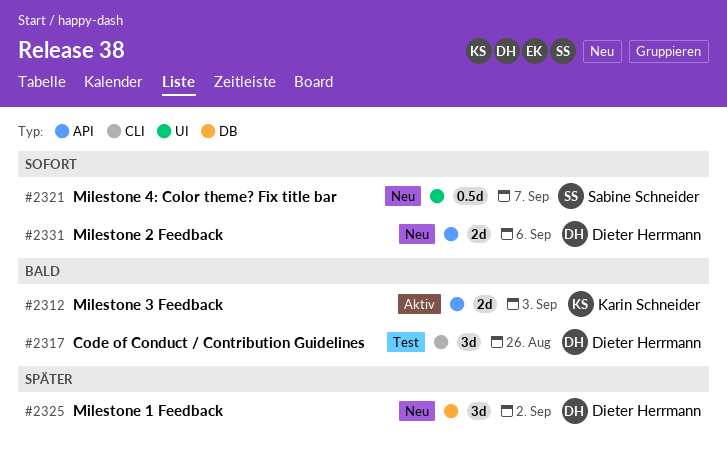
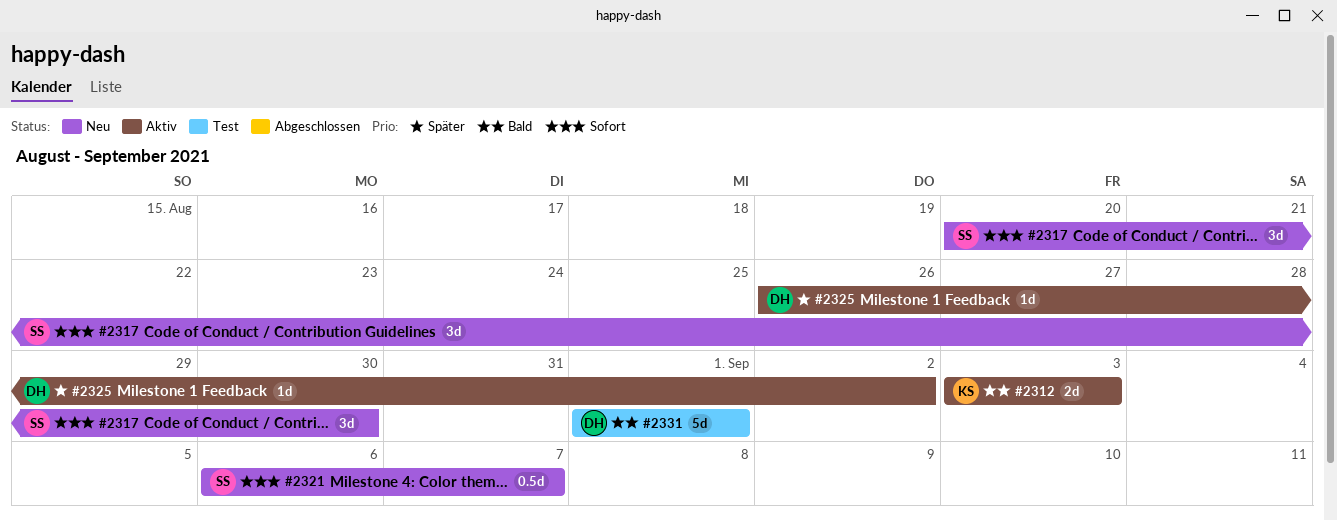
#2317, status: Test -> Neu
#2317, owner: Dieter Herrmann -> Sabine Schneider
#2317, priority: Bald -> Sofort
#2317, due: Aug 26 -> Aug 30
#2325, status: Neu -> Aktiv
#2325, estimate: 3d -> 1d
#2331, status: Neu -> Test
#2331, priority: Sofort -> Bald
#2331, estimate: 2d -> 5d
#2331, due: Sep 6 -> Sep 1

